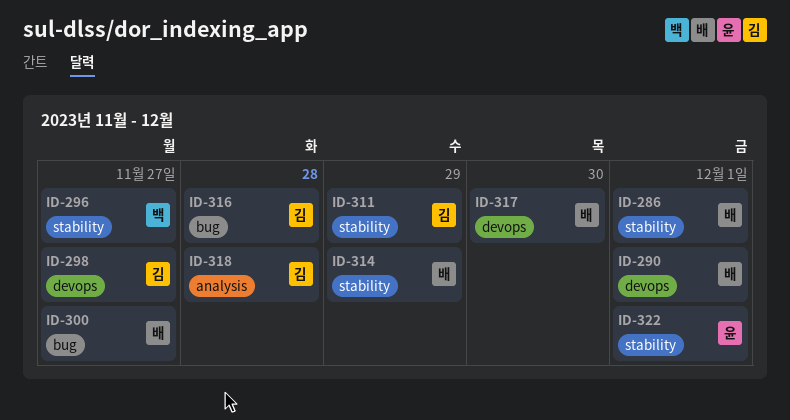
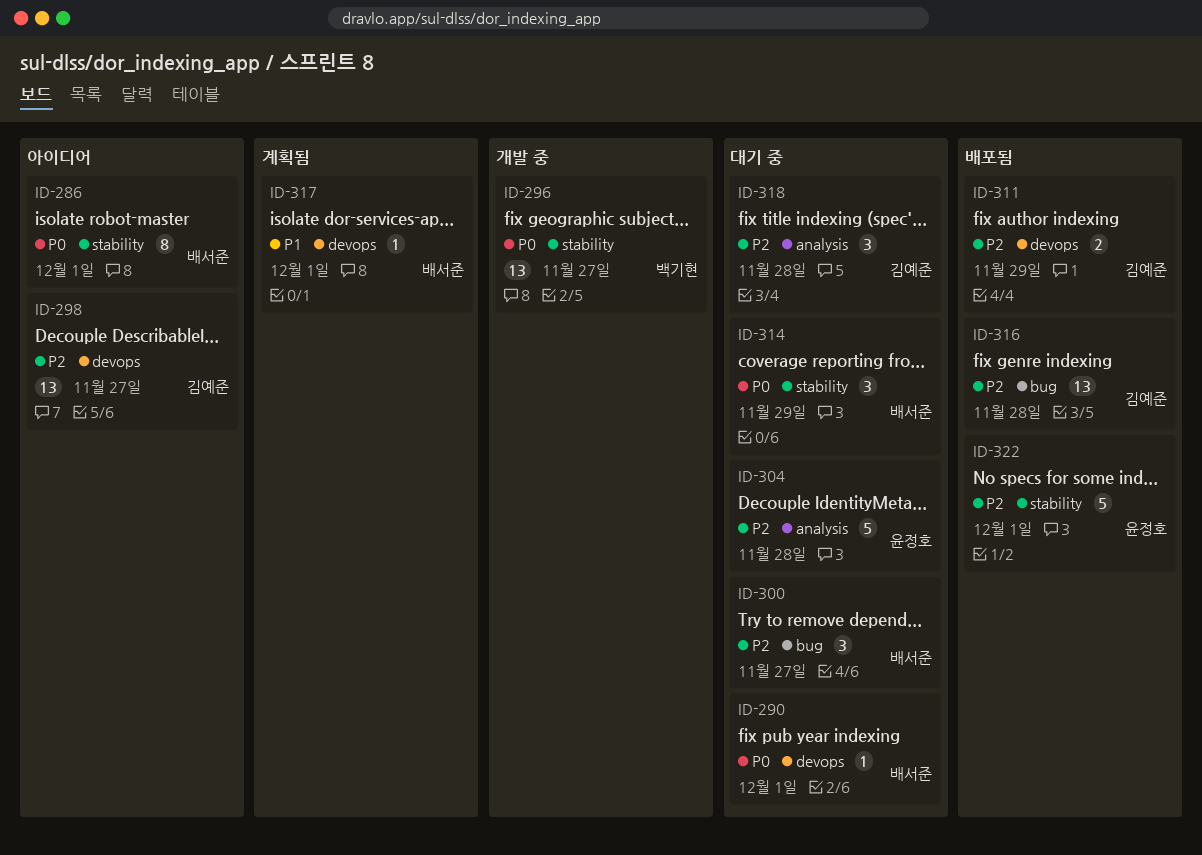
ID-304: none -> present
ID-311, label: stability -> devops
ID-317, due: Nov 30 -> Dec 1

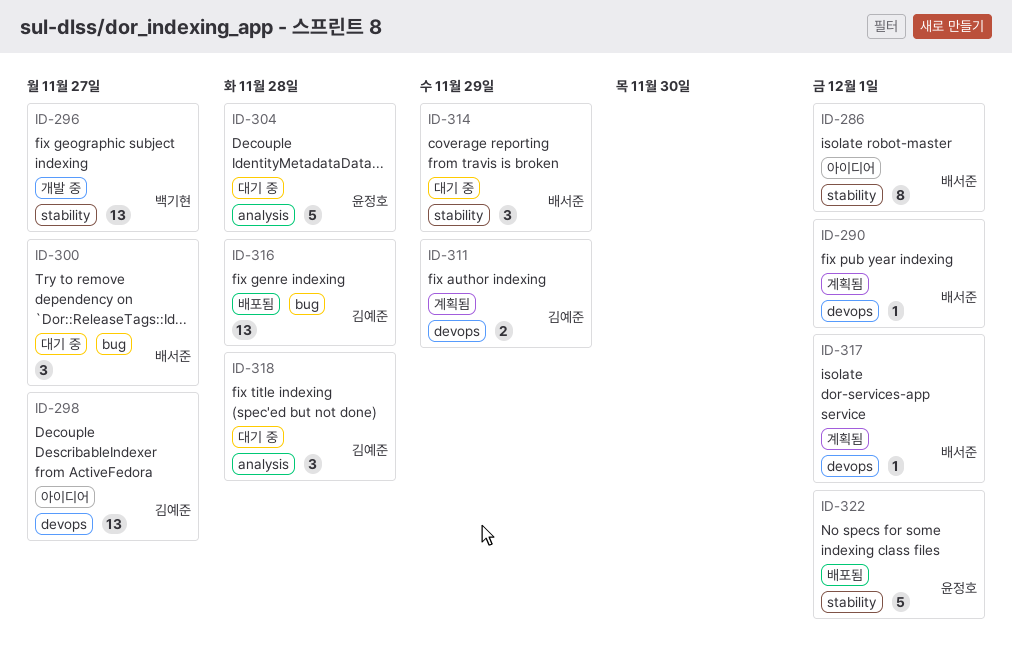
ID-290, status: 대기 중 -> 계획됨
ID-311, status: 배포됨 -> 계획됨

